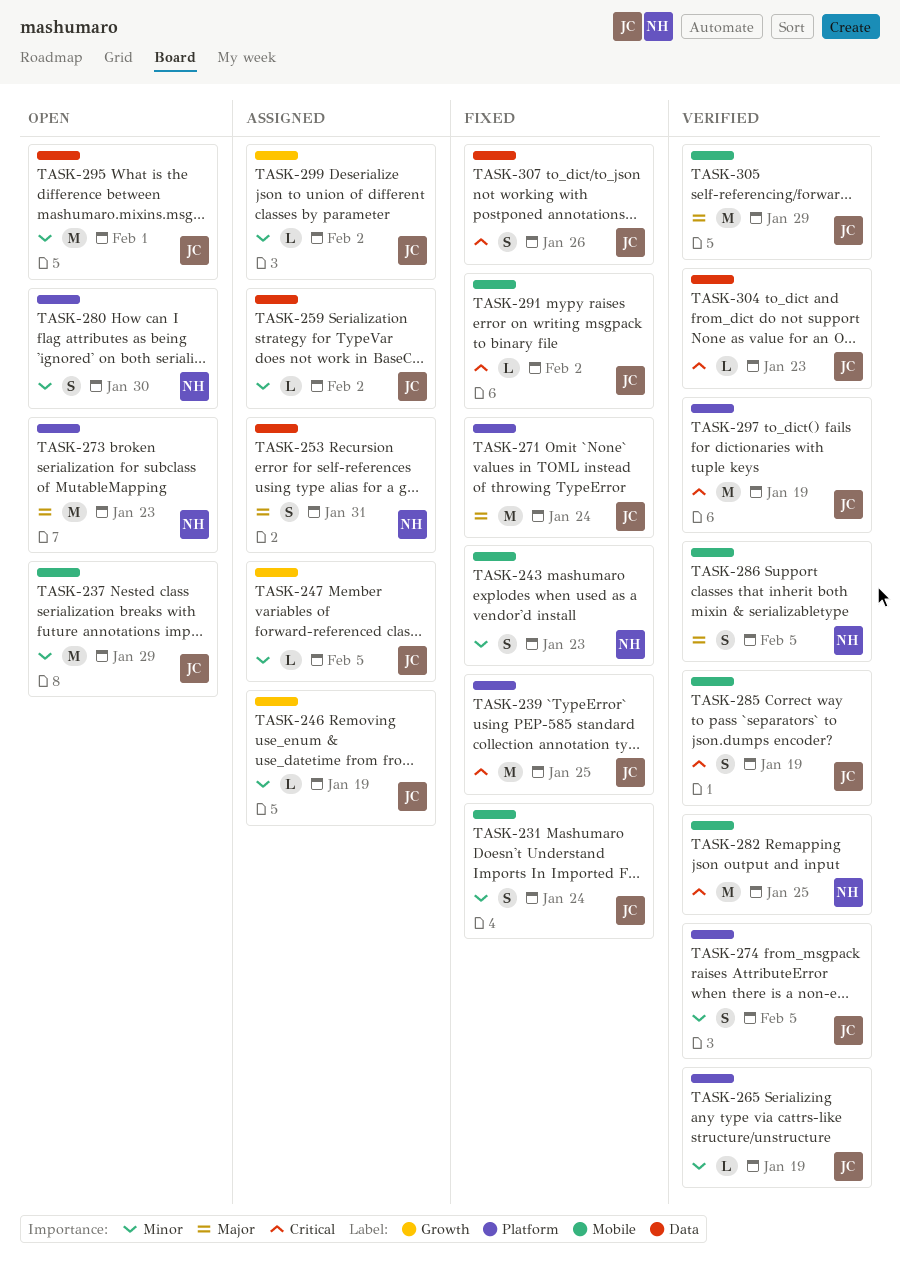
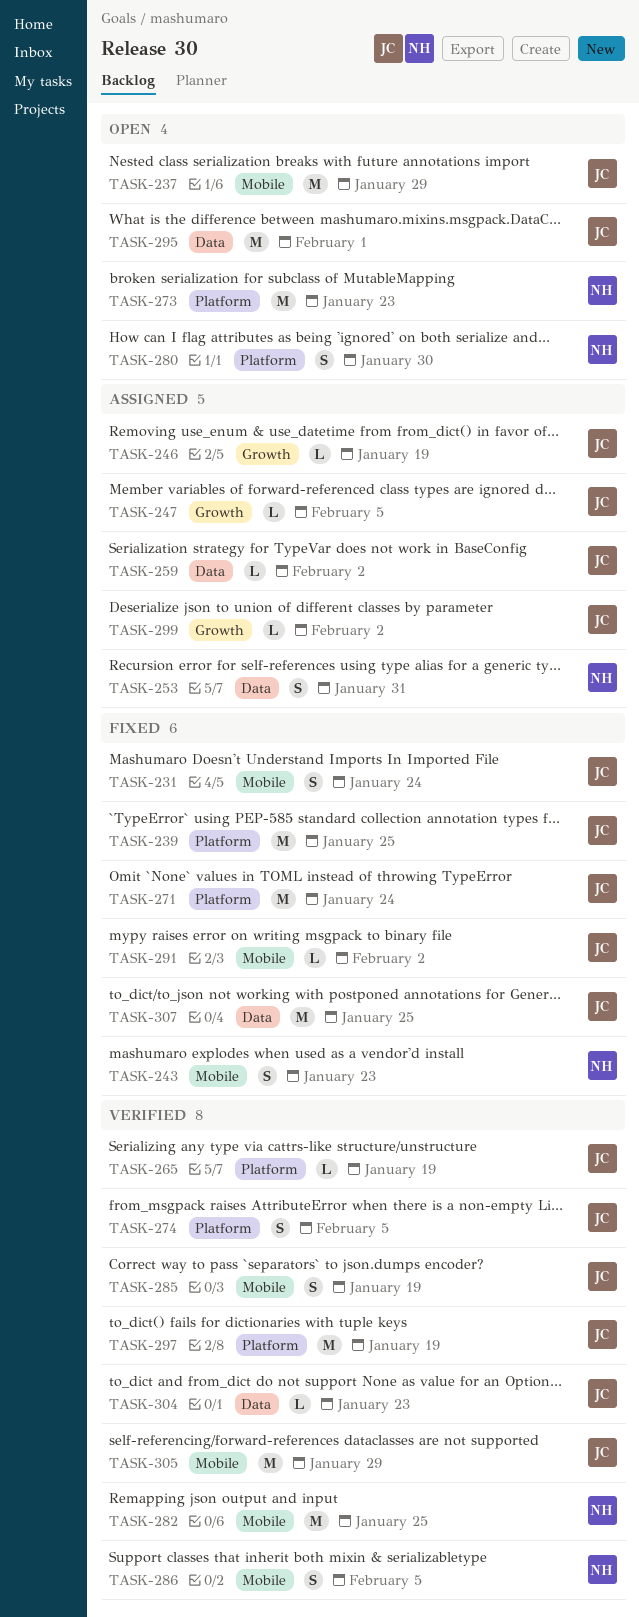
TASK-307, estimate: S -> M
TASK-307, due: Jan 26 -> Jan 25

